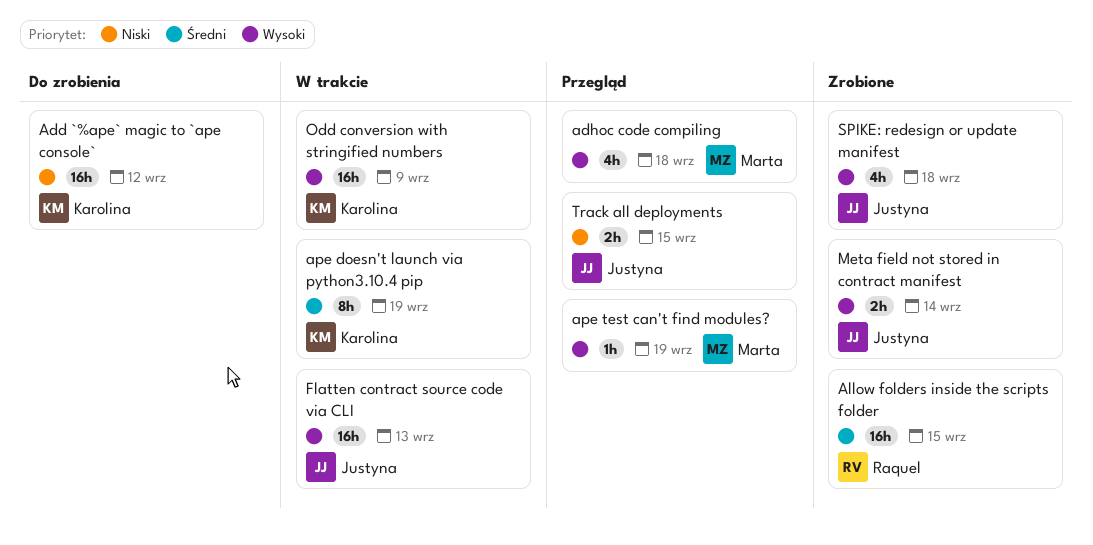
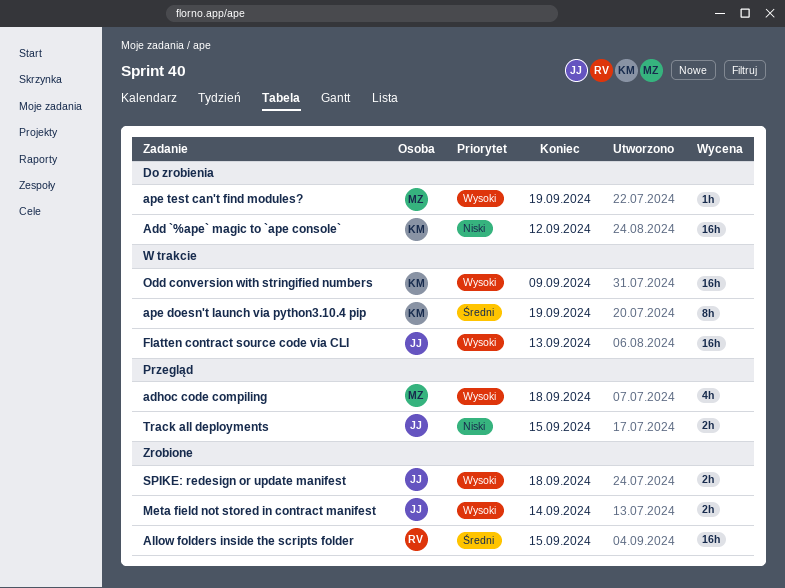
ape test can't find modules?, status: Przegląd -> Do zrobienia
SPIKE: redesign or update manifest, estimate: 4h -> 2h

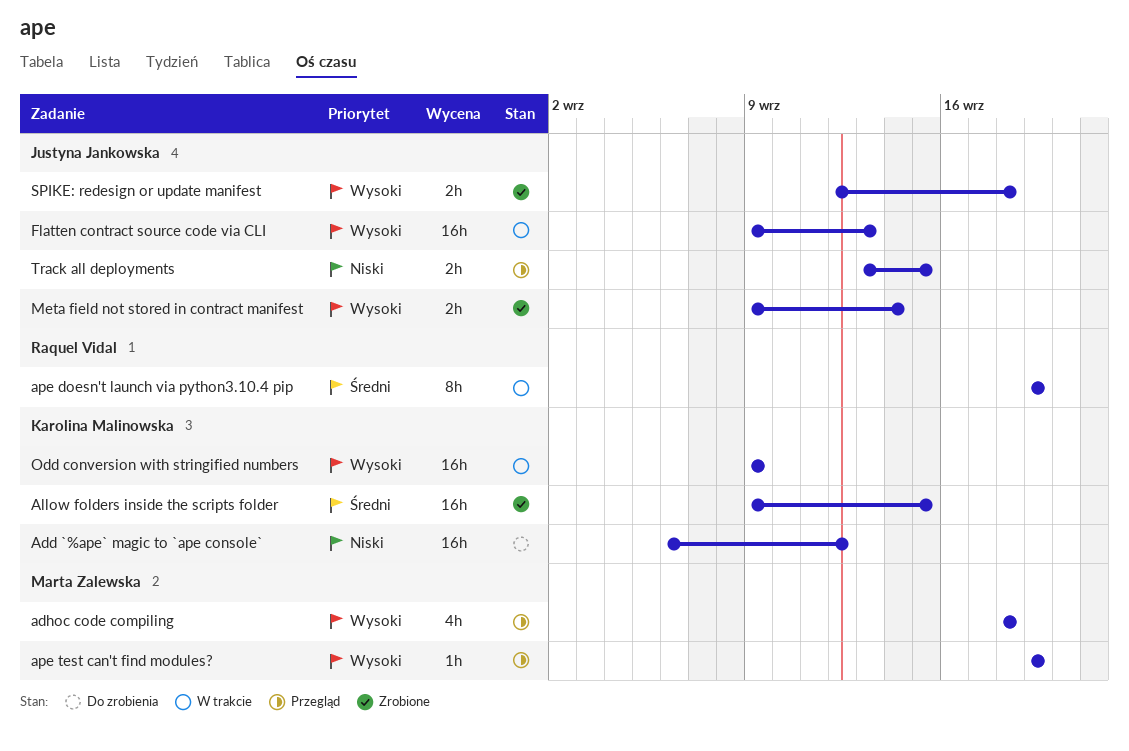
Allow folders inside the scripts folder, owner: Raquel Vidal -> Karolina Malinowska
ape doesn't launch via python3.10.4 pip, owner: Karolina Malinowska -> Raquel Vidal
ape test can't find modules?, status: Do zrobienia -> Przegląd

